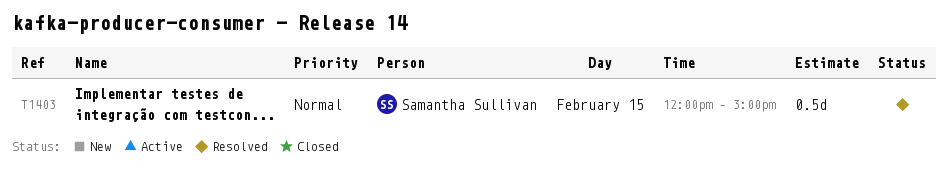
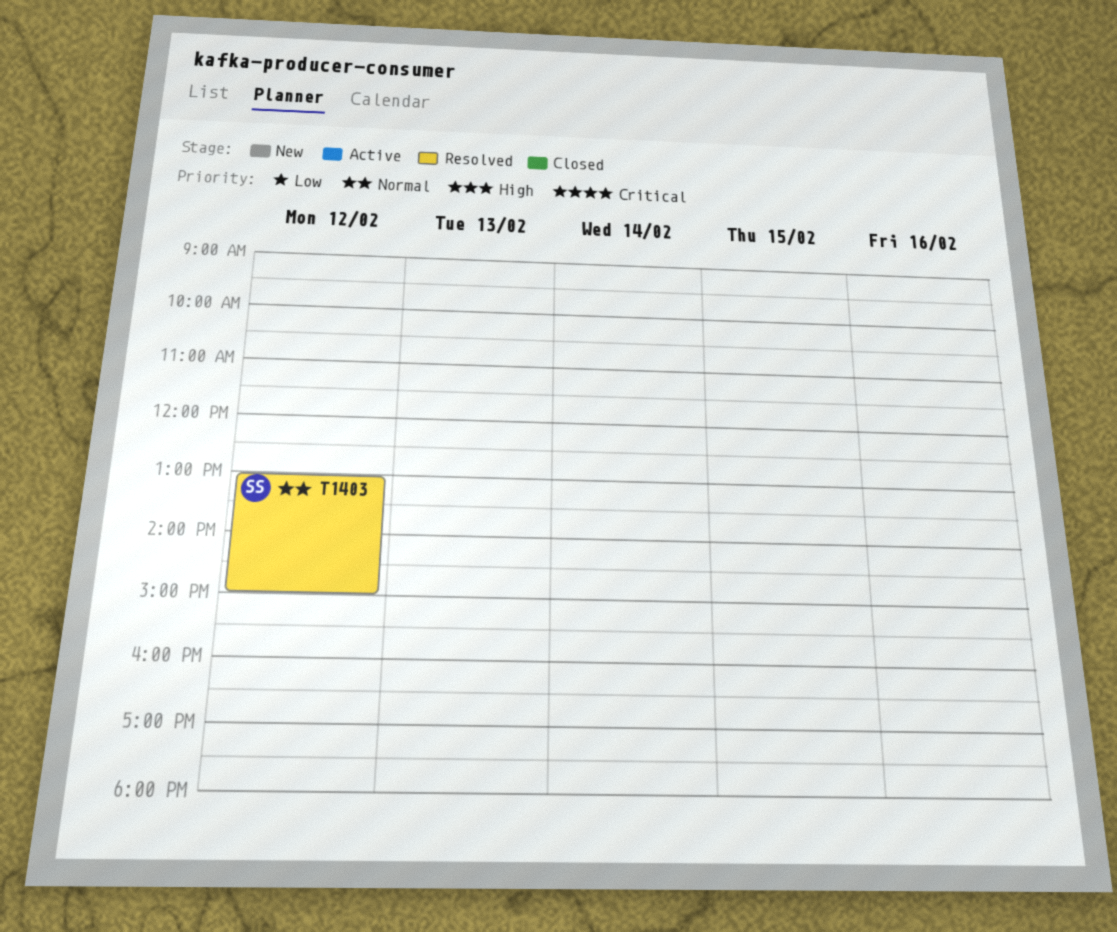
T1403, day: Feb 15 -> Feb 12
T1403, begins: 12:00 -> 13:00

